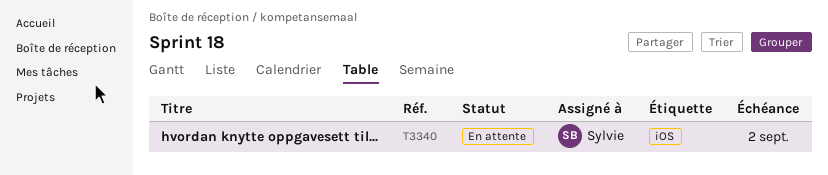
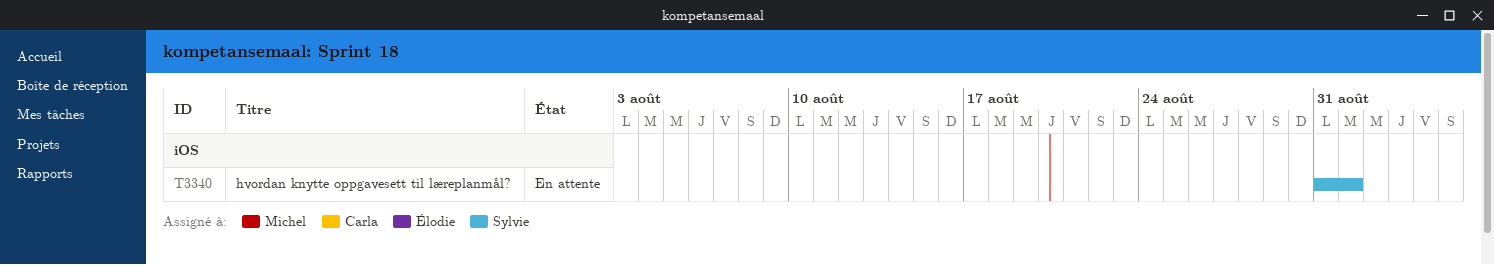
T3340, due: Sep 2 -> Sep 1

